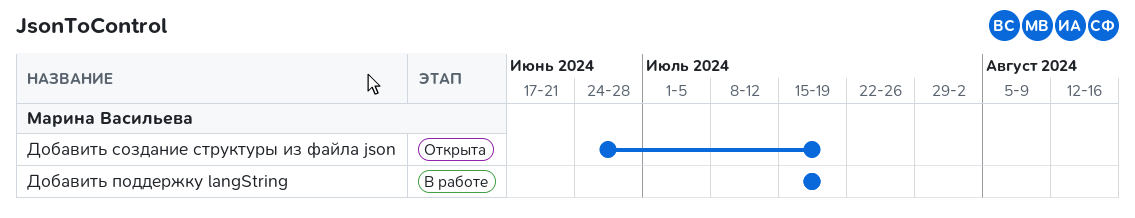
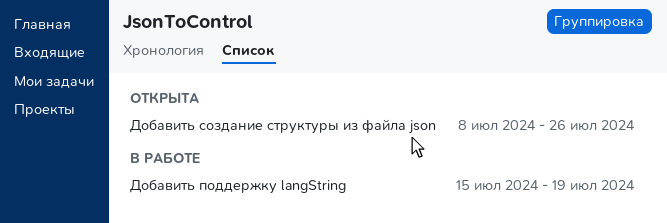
Добавить создание структуры из файла json, start: Jun 24 -> Jul 8
Добавить создание структуры из файла json, due: Jul 19 -> Jul 26

